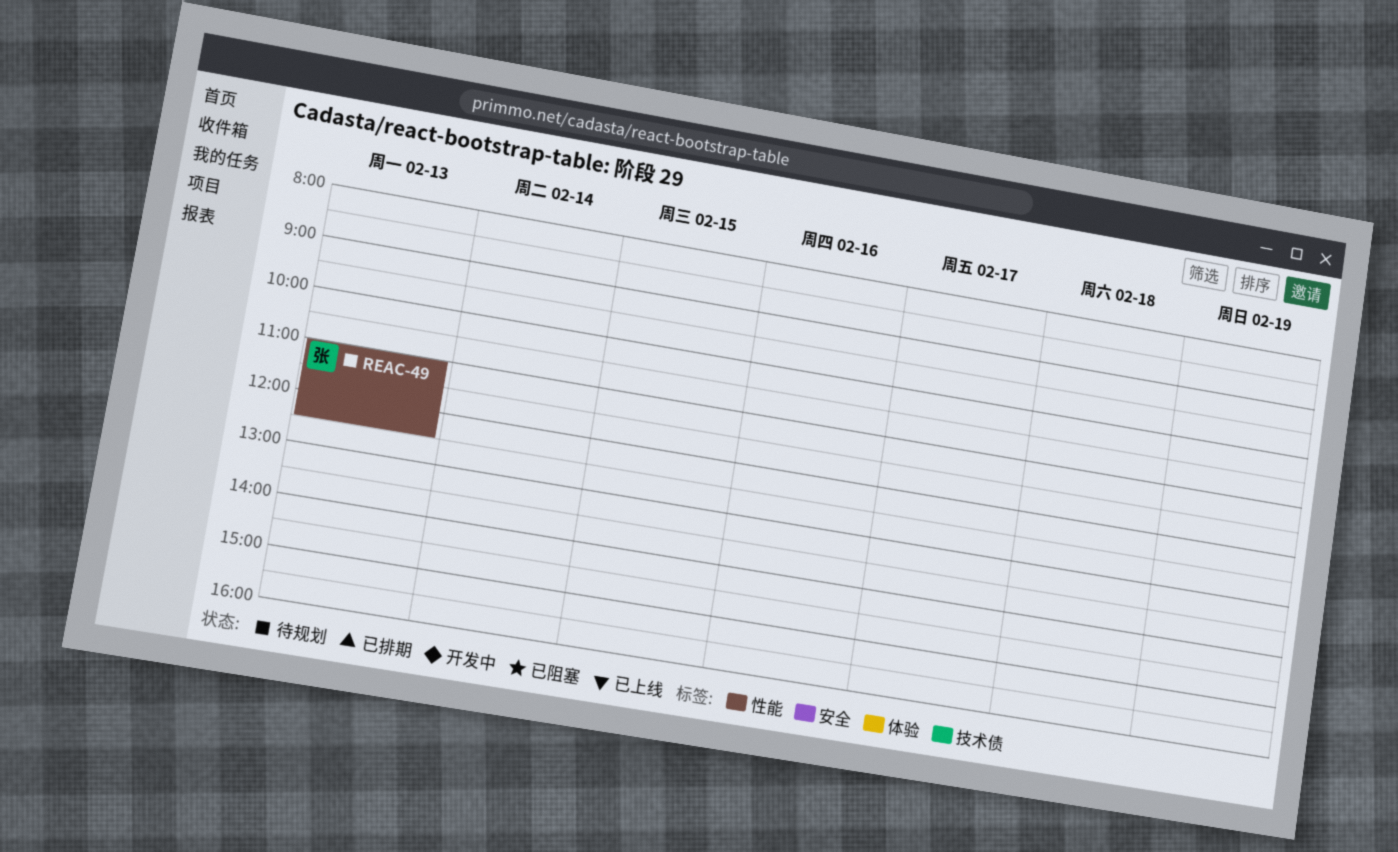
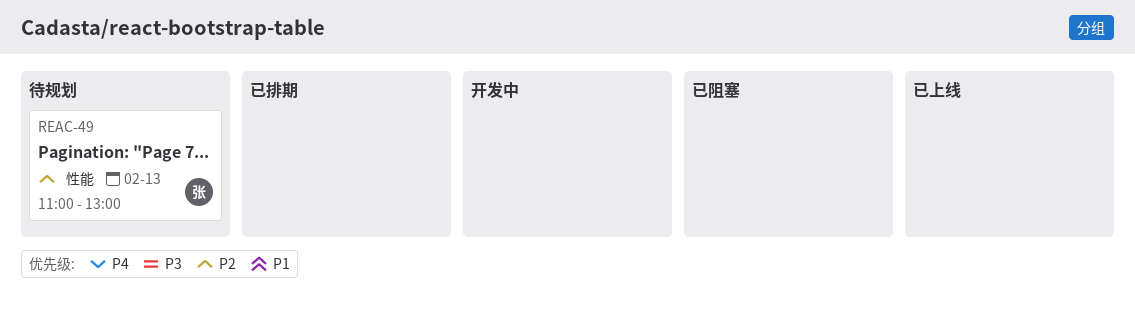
REAC-49, ends: 12:30 -> 13:00

